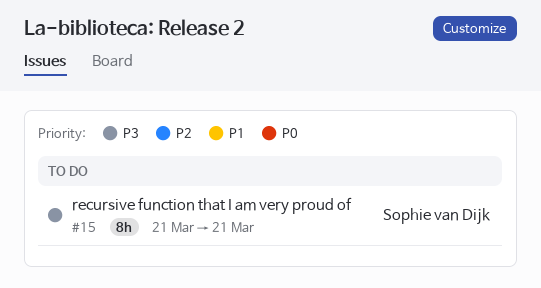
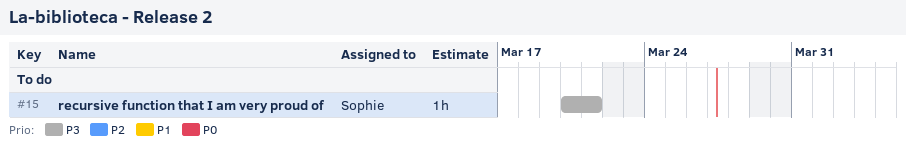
#15, estimate: 8h -> 1h
#15, start: Mar 21 -> Mar 20

